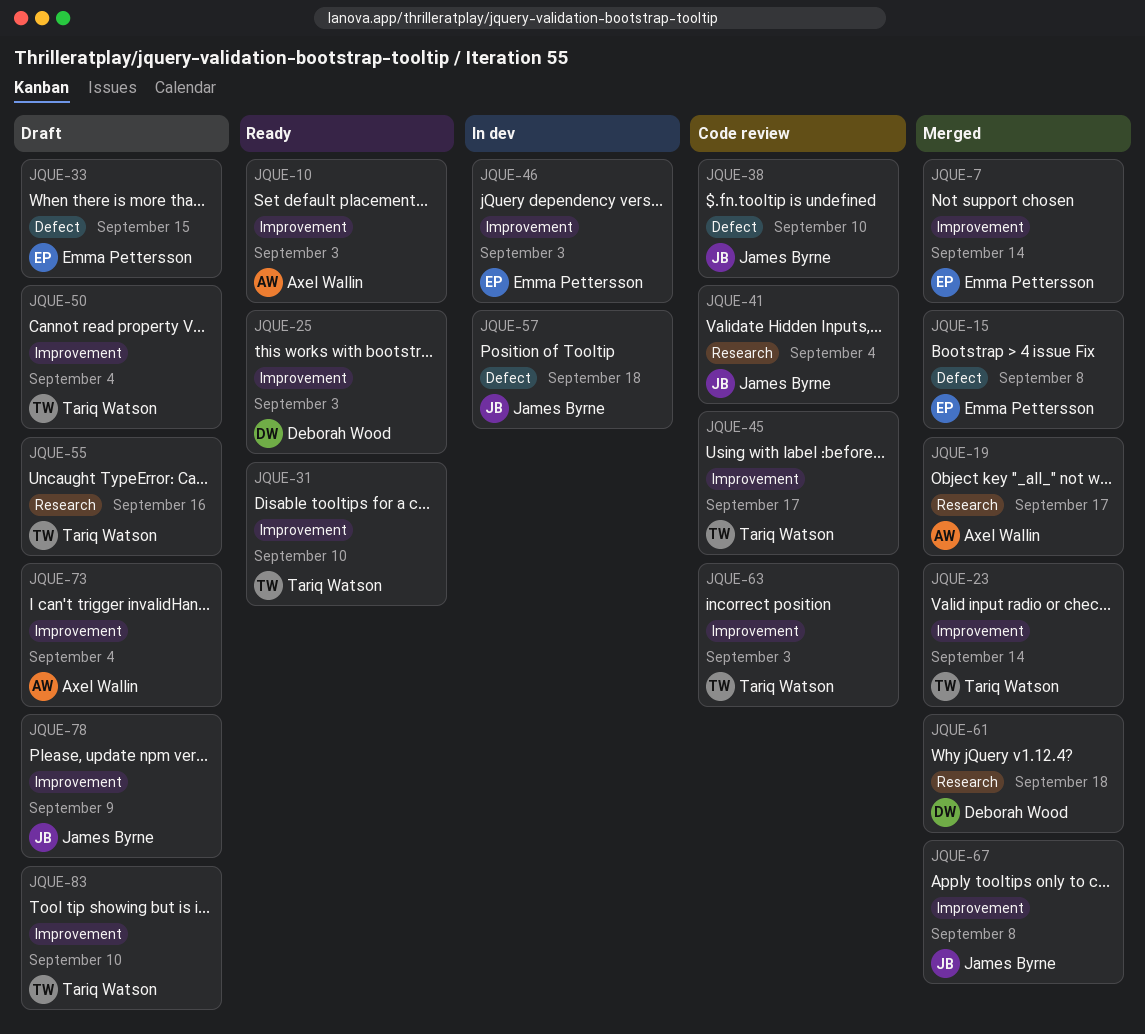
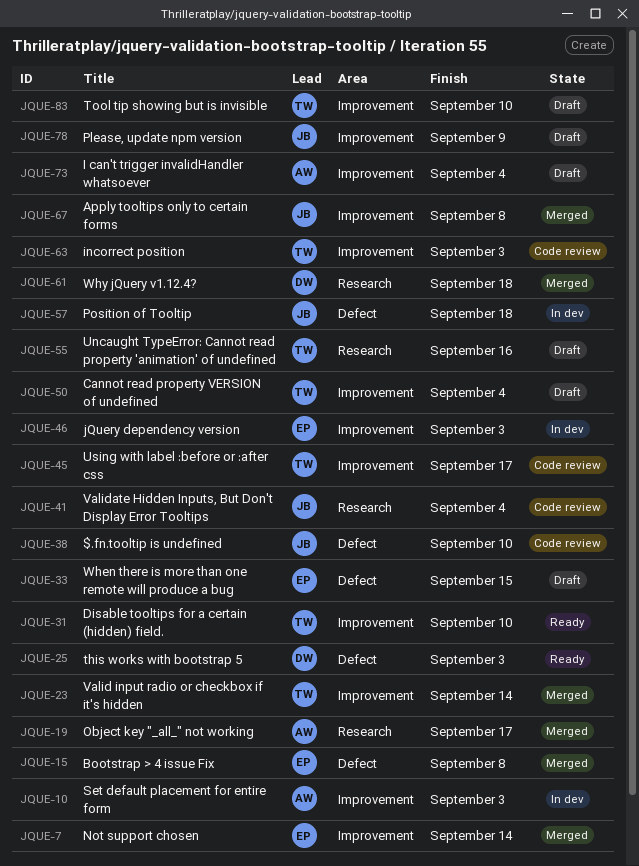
JQUE-10, status: Ready -> In dev
JQUE-25, label: Improvement -> Defect

